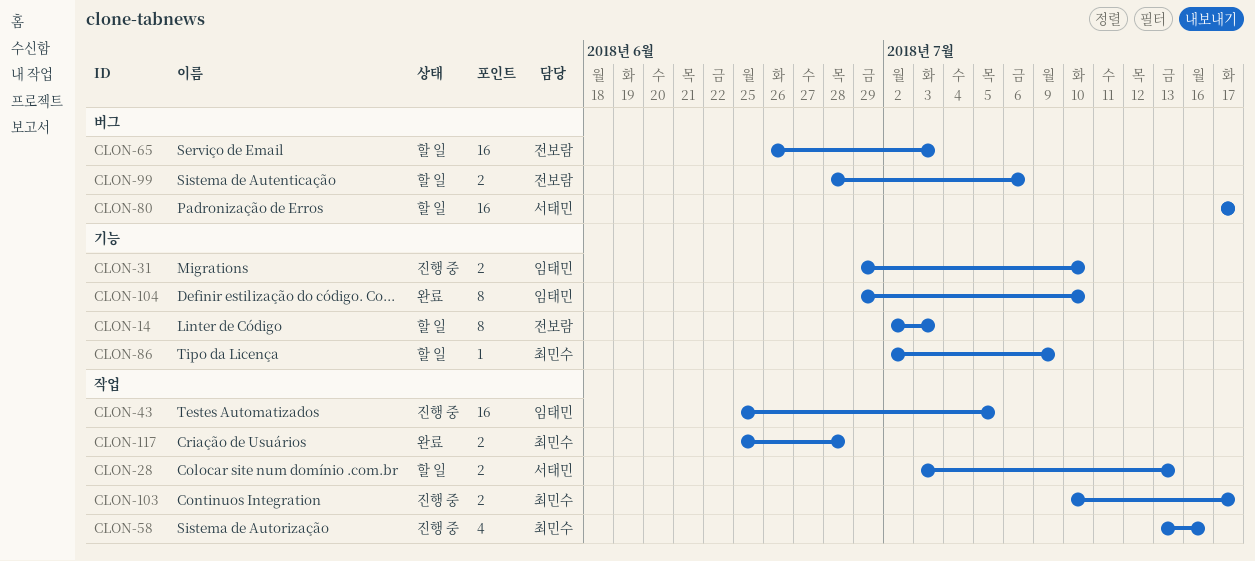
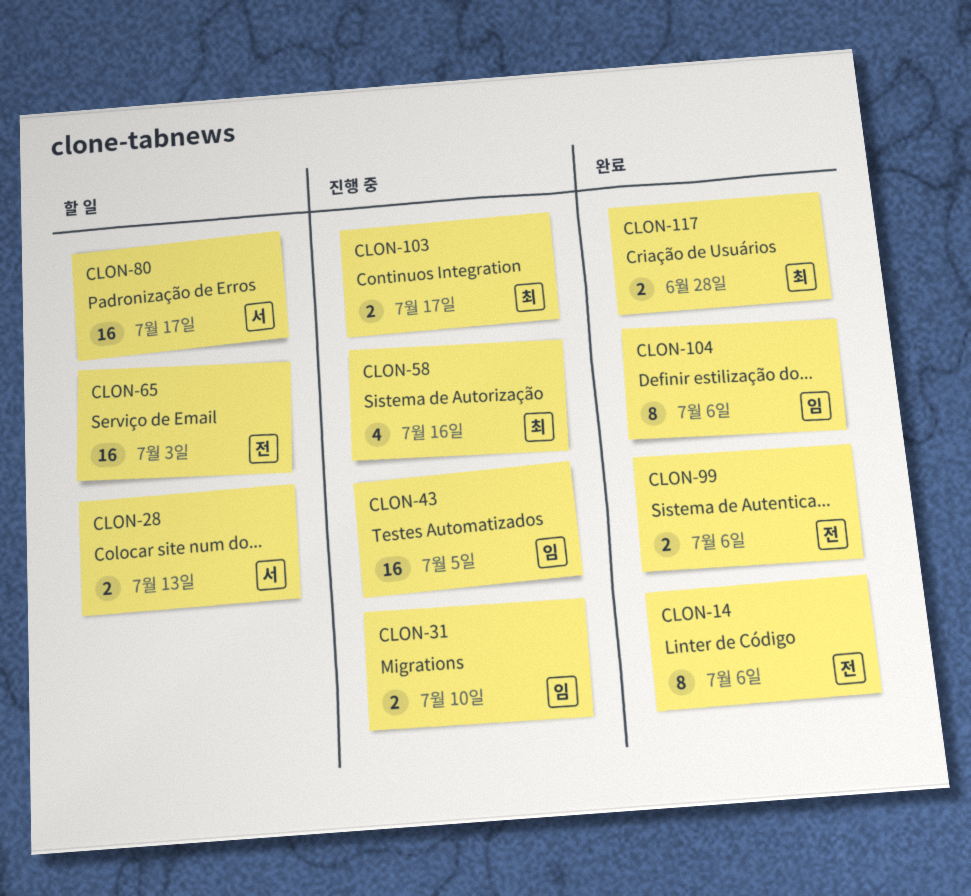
CLON-14, status: 할 일 -> 완료
CLON-14, due: Jul 3 -> Jul 6
CLON-86: present -> none
CLON-99, status: 할 일 -> 완료
CLON-104, due: Jul 10 -> Jul 6

